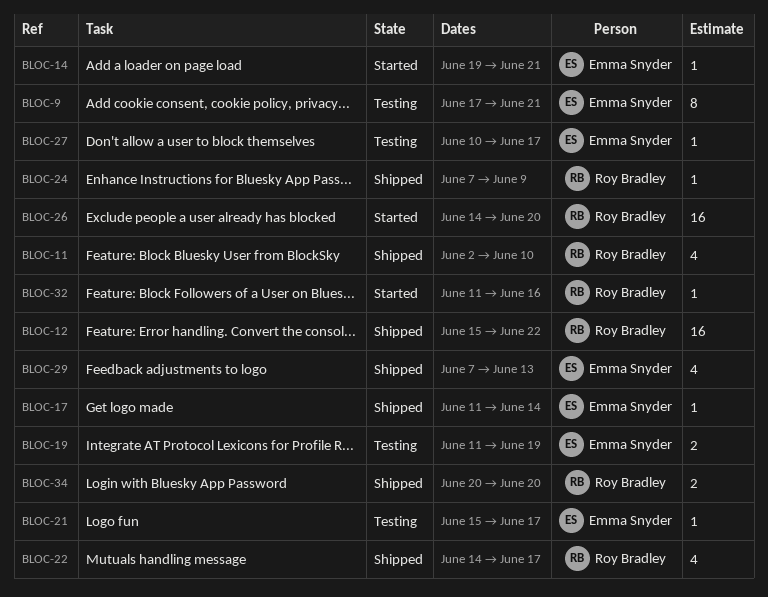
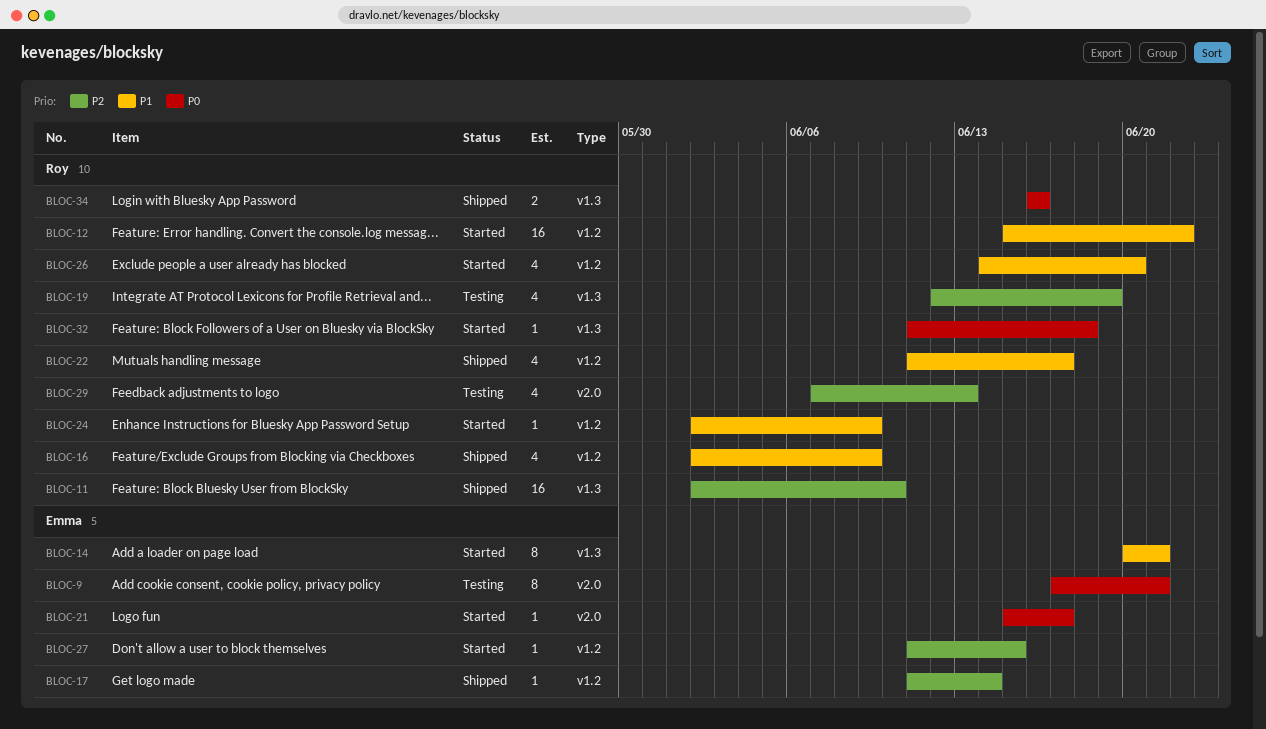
BLOC-11, estimate: 4 -> 16
BLOC-12, status: Shipped -> Started
BLOC-14, estimate: 1 -> 8
BLOC-14, start: Jun 19 -> Jun 20
BLOC-16: none -> present
BLOC-19, owner: Emma Snyder -> Roy Bradley
BLOC-19, estimate: 2 -> 4
BLOC-19, start: Jun 11 -> Jun 12
BLOC-21, status: Testing -> Started
BLOC-22, start: Jun 14 -> Jun 11
BLOC-24, status: Shipped -> Started
BLOC-24, start: Jun 7 -> Jun 2
BLOC-26, estimate: 16 -> 4
BLOC-27, status: Testing -> Started
BLOC-27, start: Jun 10 -> Jun 11
BLOC-27, due: Jun 17 -> Jun 15
BLOC-29, status: Shipped -> Testing
BLOC-29, owner: Emma Snyder -> Roy Bradley
BLOC-32, due: Jun 16 -> Jun 18
BLOC-34, start: Jun 20 -> Jun 16
BLOC-34, due: Jun 20 -> Jun 16

